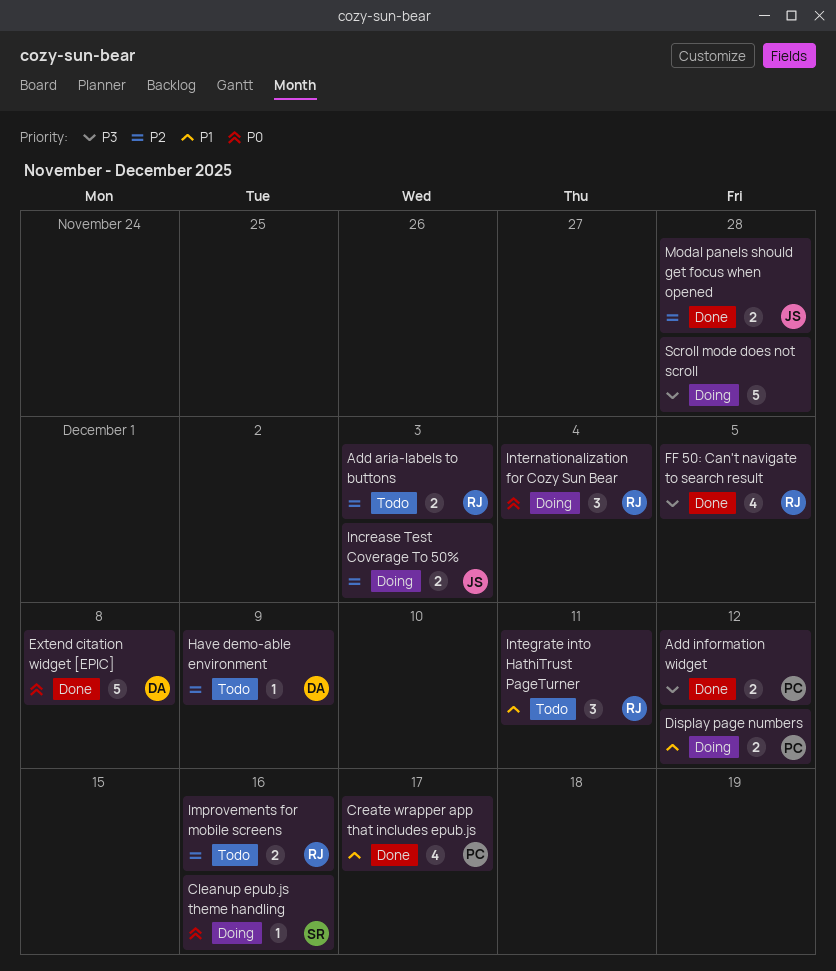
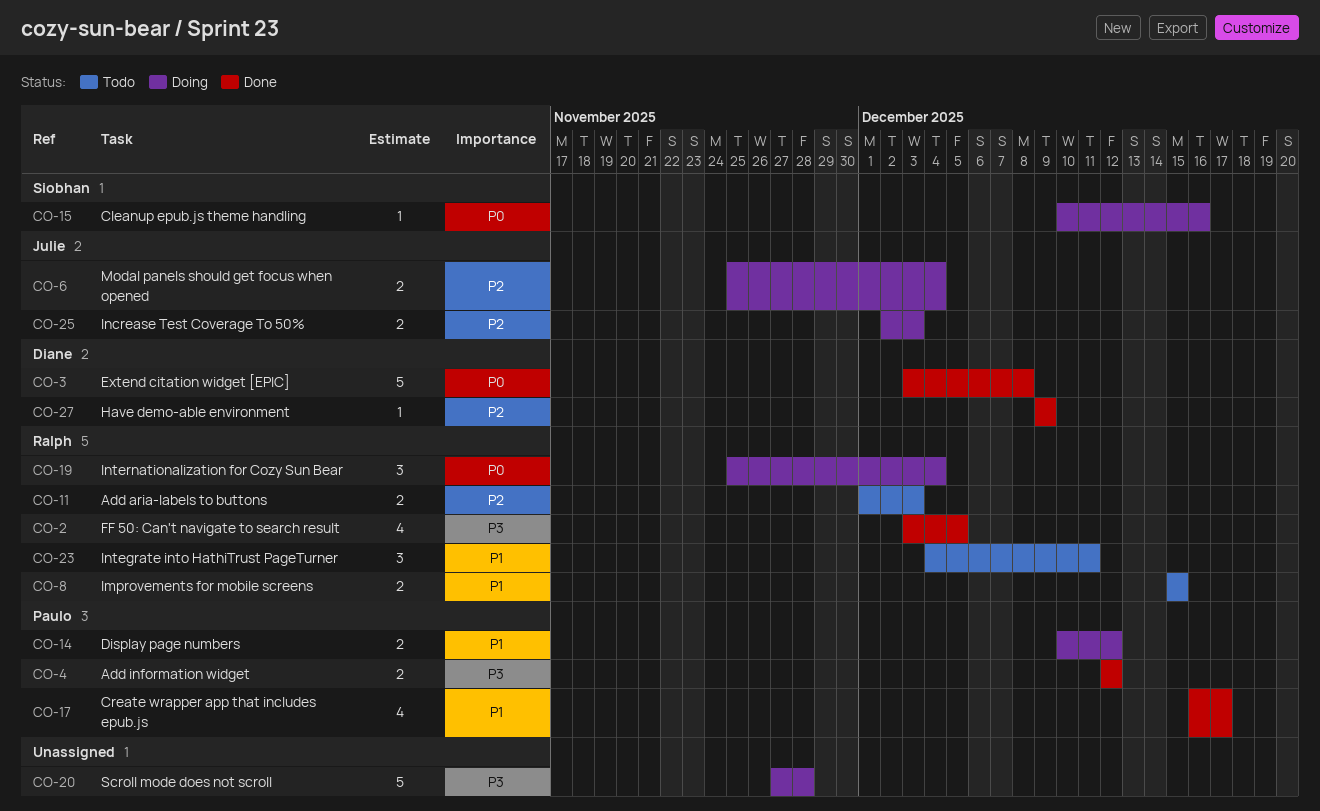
Have demo-able environment, status: Todo -> Done
Improvements for mobile screens, priority: P2 -> P1
Improvements for mobile screens, due: Dec 16 -> Dec 15
Modal panels should get focus when opened, status: Done -> Doing
Modal panels should get focus when opened, due: Nov 28 -> Dec 4

